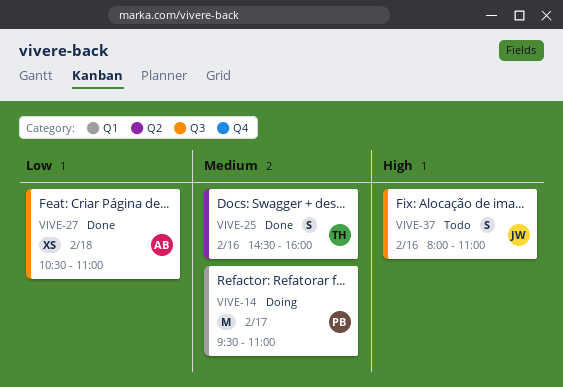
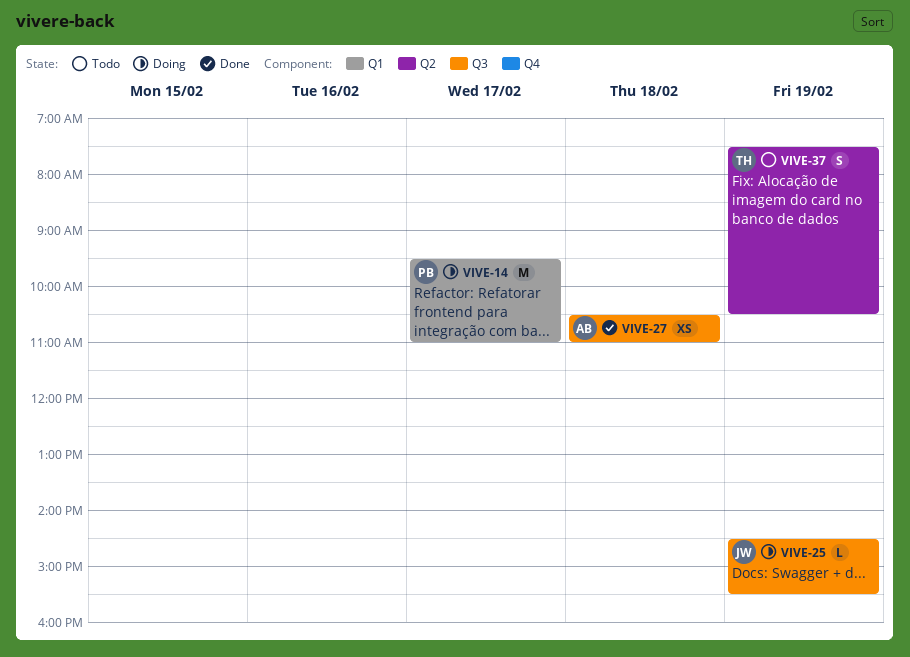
VIVE-25, status: Done -> Doing
VIVE-25, owner: TH -> JW
VIVE-25, label: Q2 -> Q3
VIVE-25, estimate: S -> L
VIVE-25, day: Feb 16 -> Feb 19
VIVE-25, ends: 16:00 -> 15:30
VIVE-37, owner: JW -> TH
VIVE-37, label: Q3 -> Q2
VIVE-37, day: Feb 16 -> Feb 19
VIVE-37, begins: 08:00 -> 07:30
VIVE-37, ends: 11:00 -> 10:30

